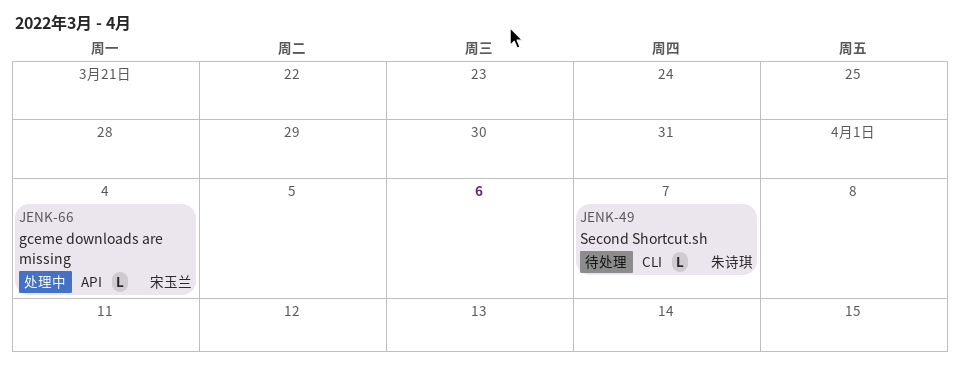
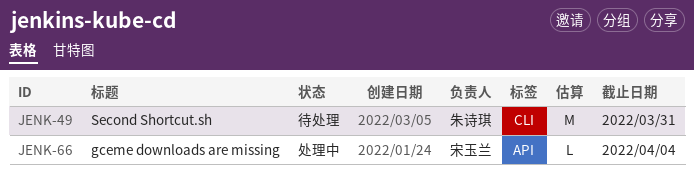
JENK-49, estimate: L -> M
JENK-49, due: Apr 7 -> Mar 31

